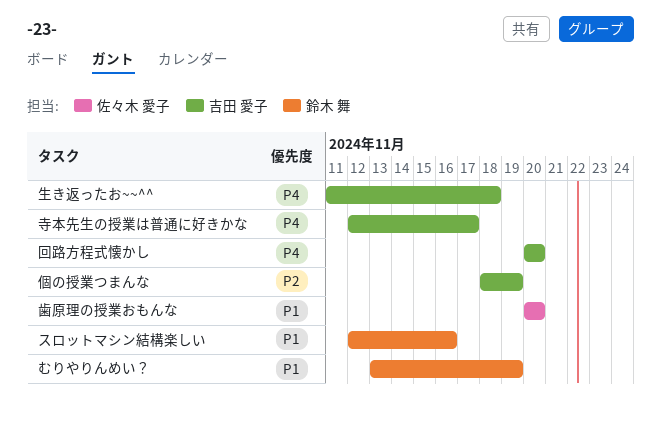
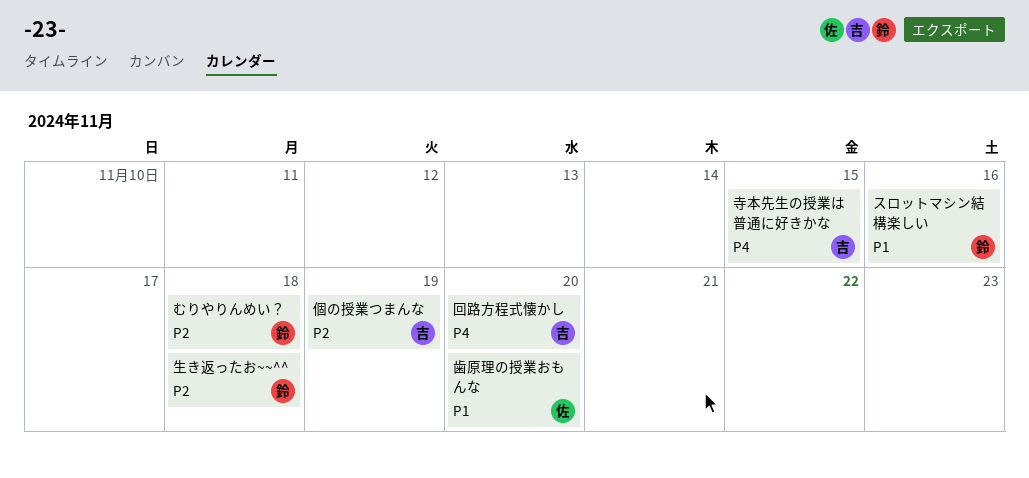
むりやりんめい？, priority: P1 -> P2
むりやりんめい？, due: Nov 19 -> Nov 18
寺本先生の授業は普通に好きかな, due: Nov 17 -> Nov 15
生き返ったお~~^^, owner: 吉田 愛子 -> 鈴木 舞
生き返ったお~~^^, priority: P4 -> P2

